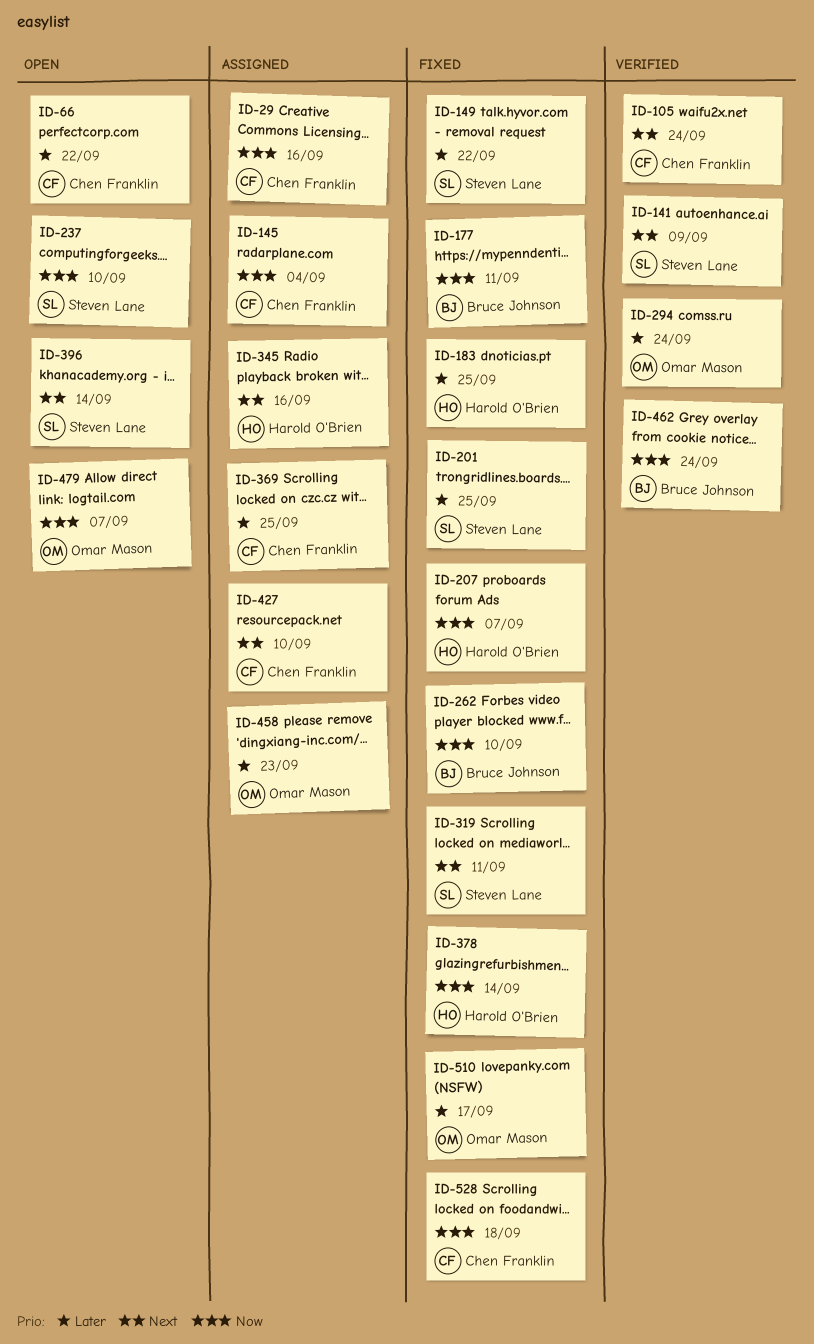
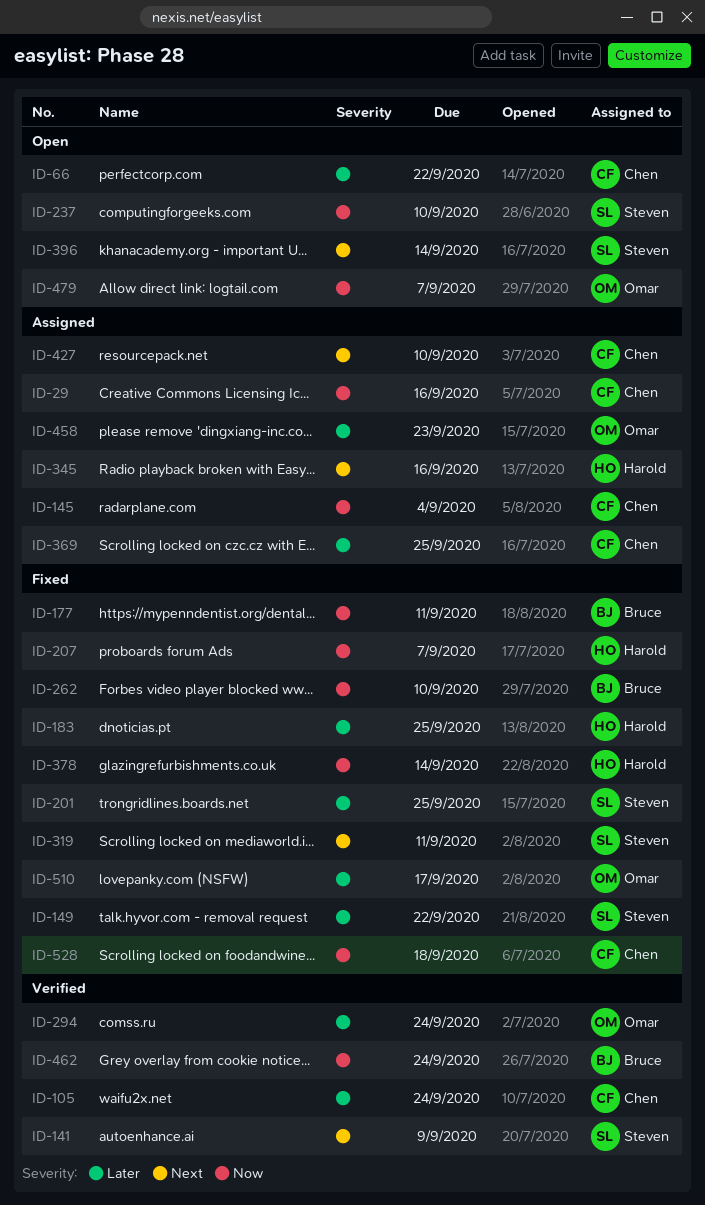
ID-105, priority: Next -> Later

